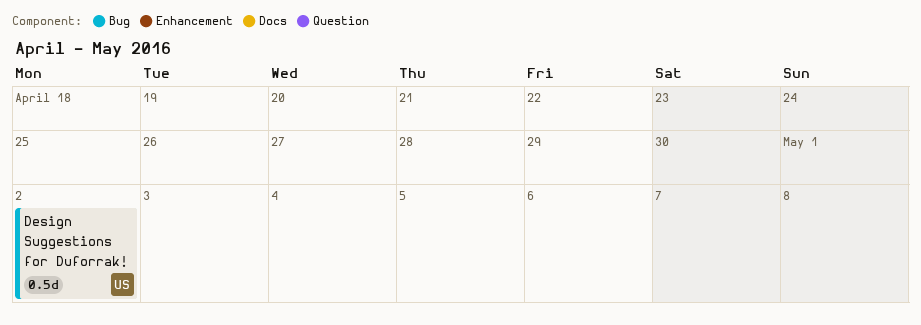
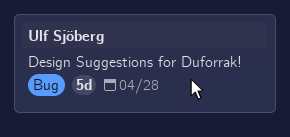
Design Suggestions for Duforrak!, estimate: 0.5d -> 5d
Design Suggestions for Duforrak!, due: May 2 -> Apr 28

